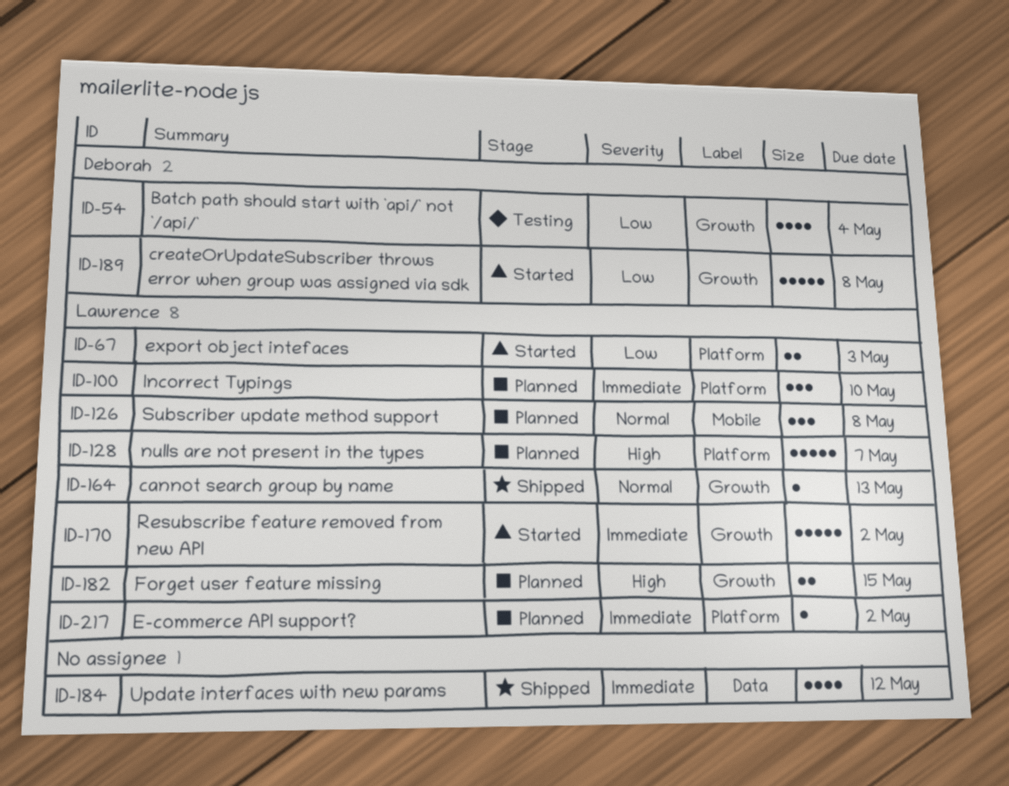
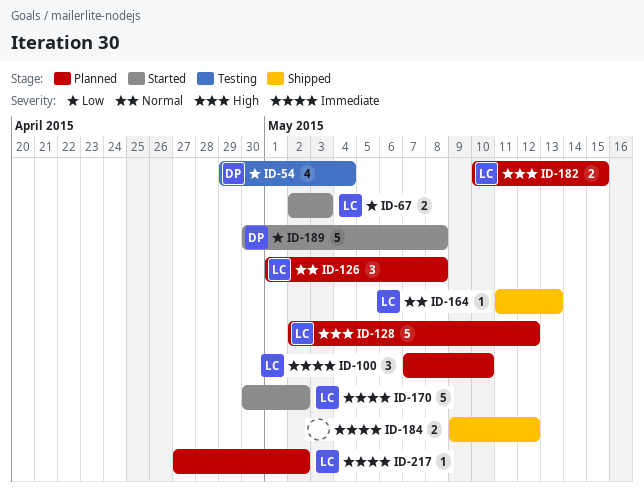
ID-128, due: May 7 -> May 12
ID-184, estimate: 4 -> 2

